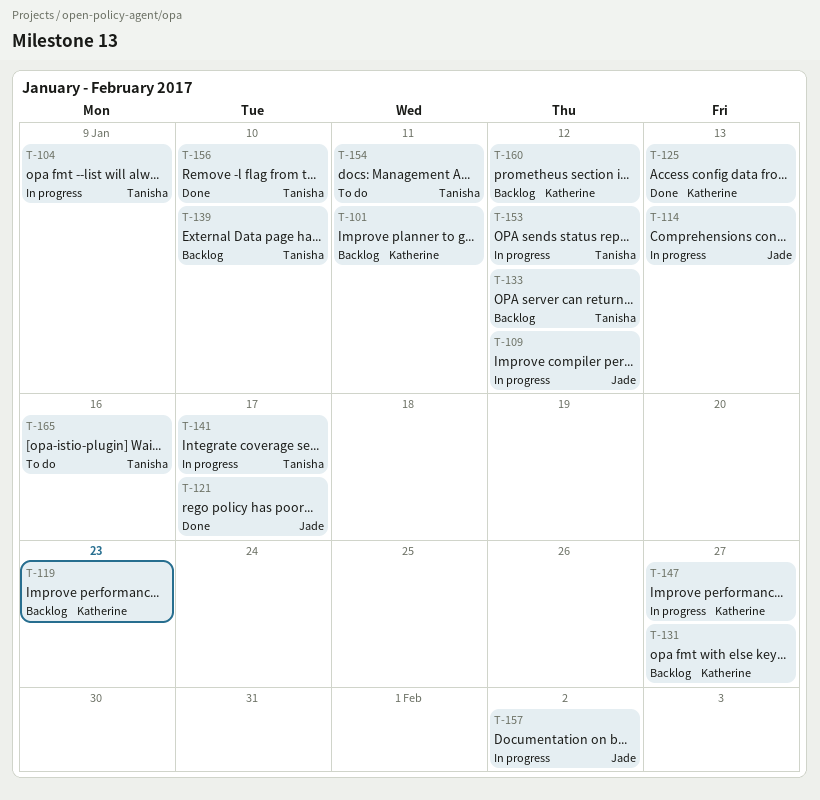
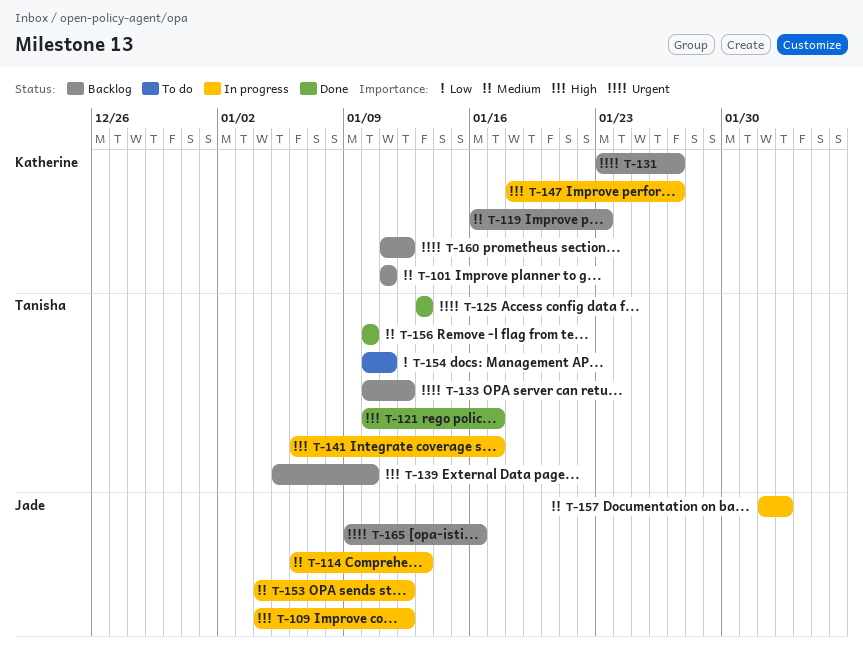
T-104: present -> none
T-121, owner: Jade -> Tanisha
T-125, owner: Katherine -> Tanisha
T-153, owner: Tanisha -> Jade
T-165, status: To do -> Backlog
T-165, owner: Tanisha -> Jade

